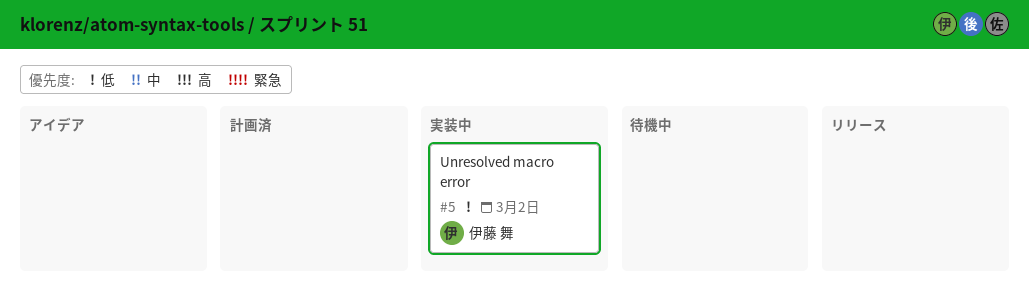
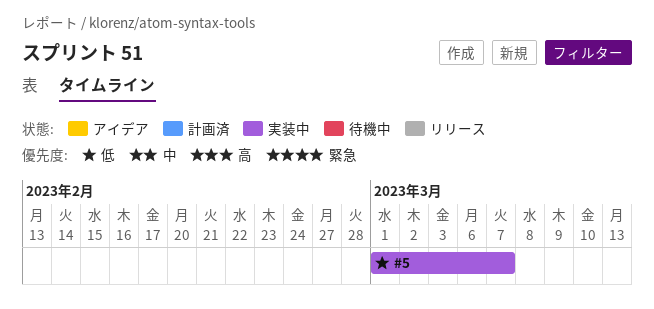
#5, due: Mar 2 -> Mar 7

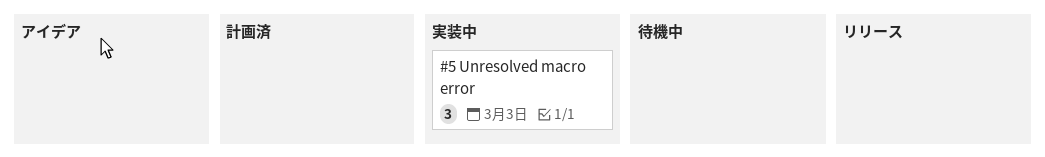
#5, due: Mar 7 -> Mar 3

